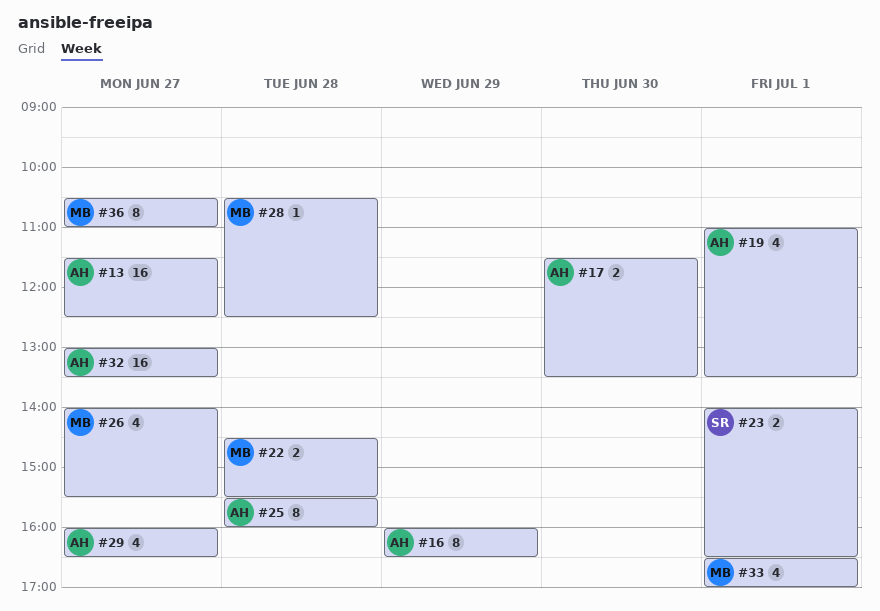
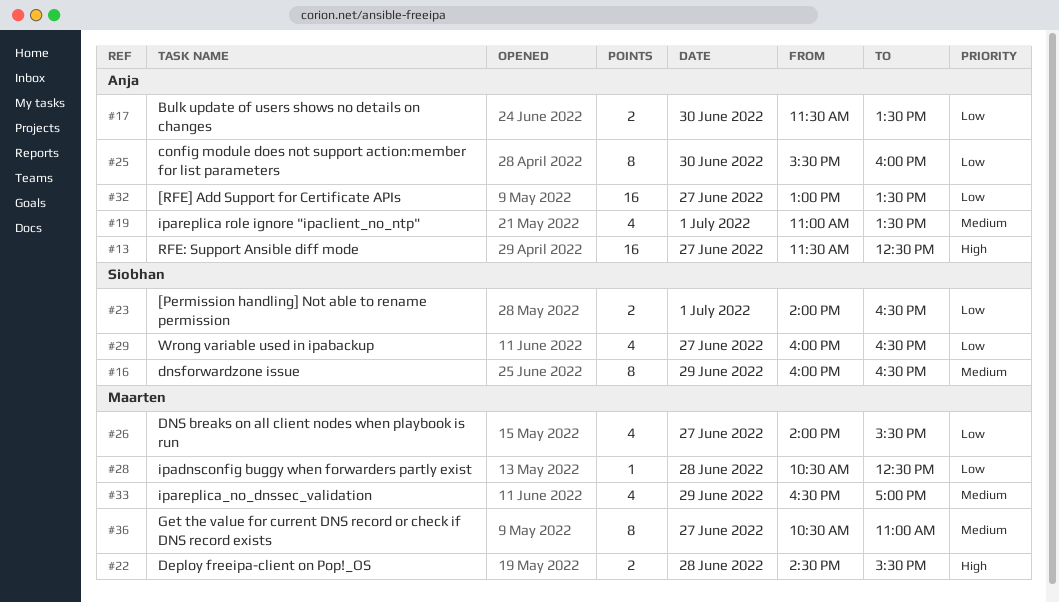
#16, owner: Anja -> Siobhan
#25, day: Jun 28 -> Jun 30
#29, owner: Anja -> Siobhan
#33, day: Jul 1 -> Jun 29

